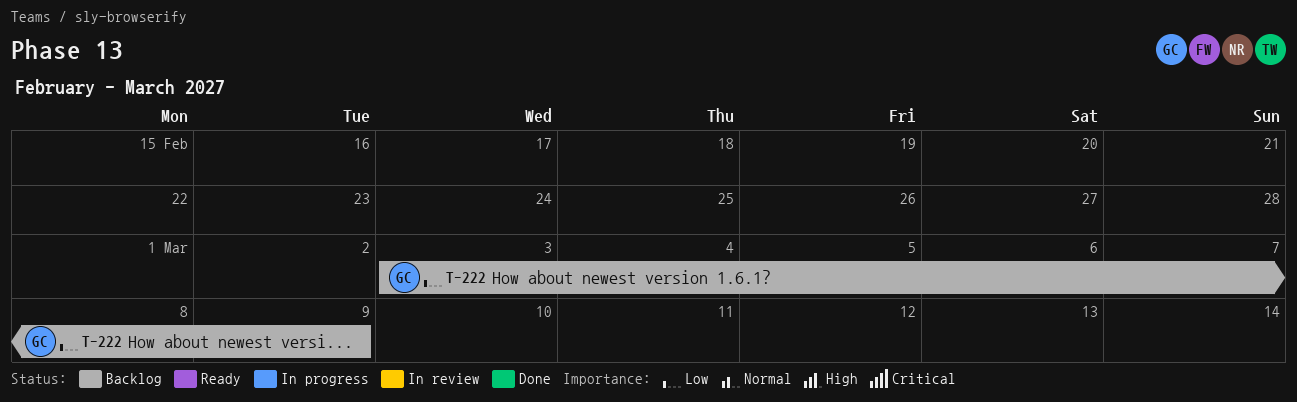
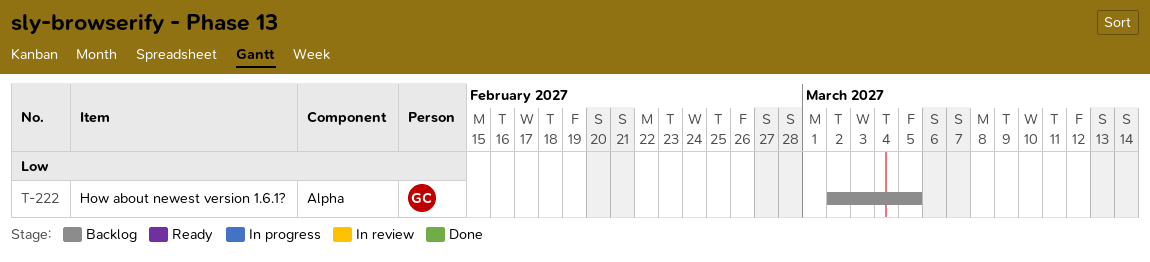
T-222, start: Mar 3 -> Mar 2
T-222, due: Mar 9 -> Mar 5

